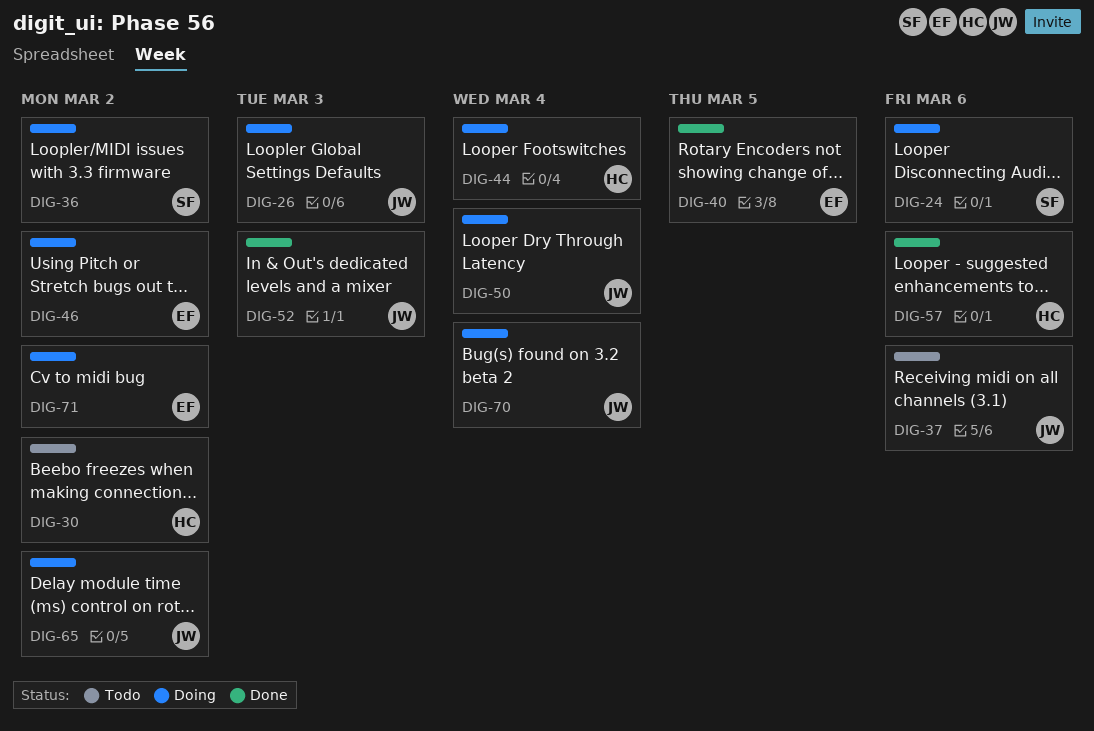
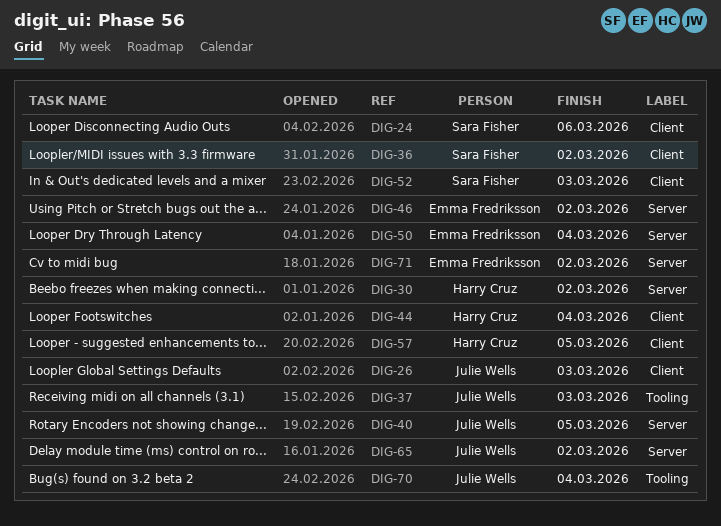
DIG-37, due: Mar 6 -> Mar 3
DIG-40, owner: Emma Fredriksson -> Julie Wells
DIG-50, owner: Julie Wells -> Emma Fredriksson
DIG-52, owner: Julie Wells -> Sara Fisher
DIG-57, due: Mar 6 -> Mar 5

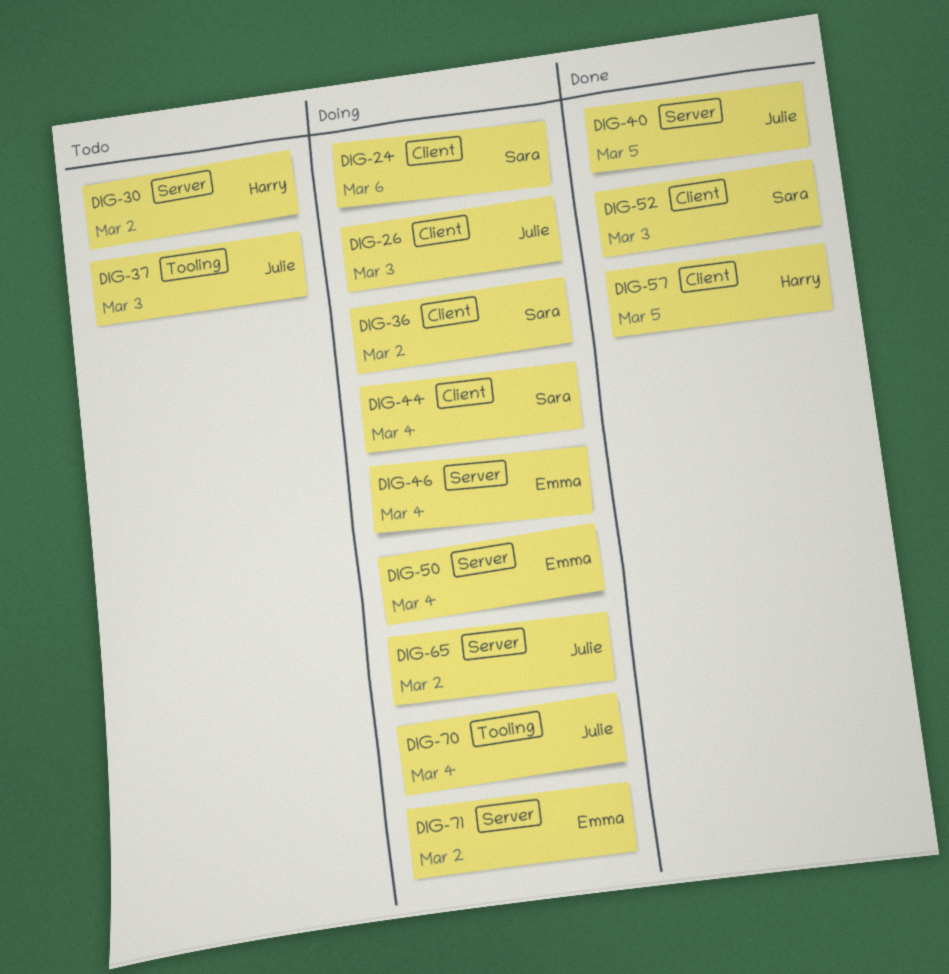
DIG-44, owner: Harry Cruz -> Sara Fisher
DIG-46, due: Mar 2 -> Mar 4

